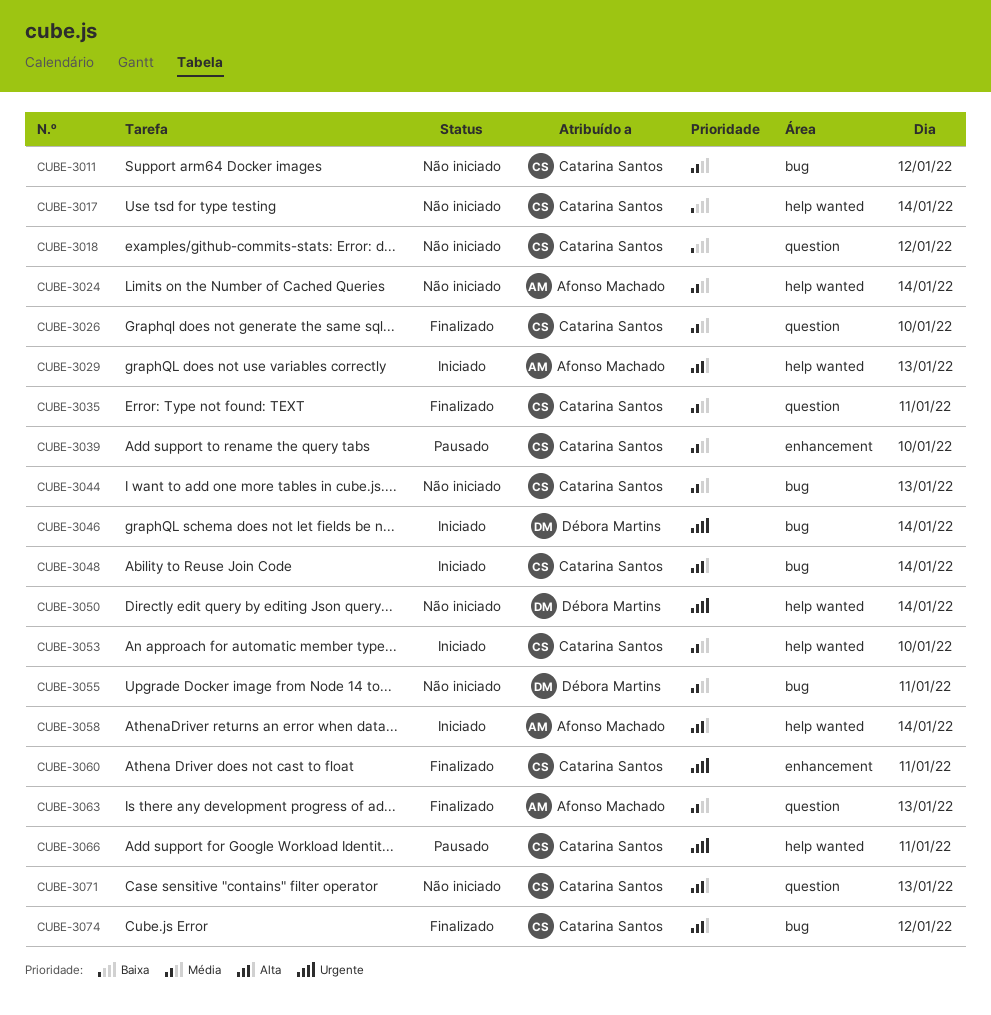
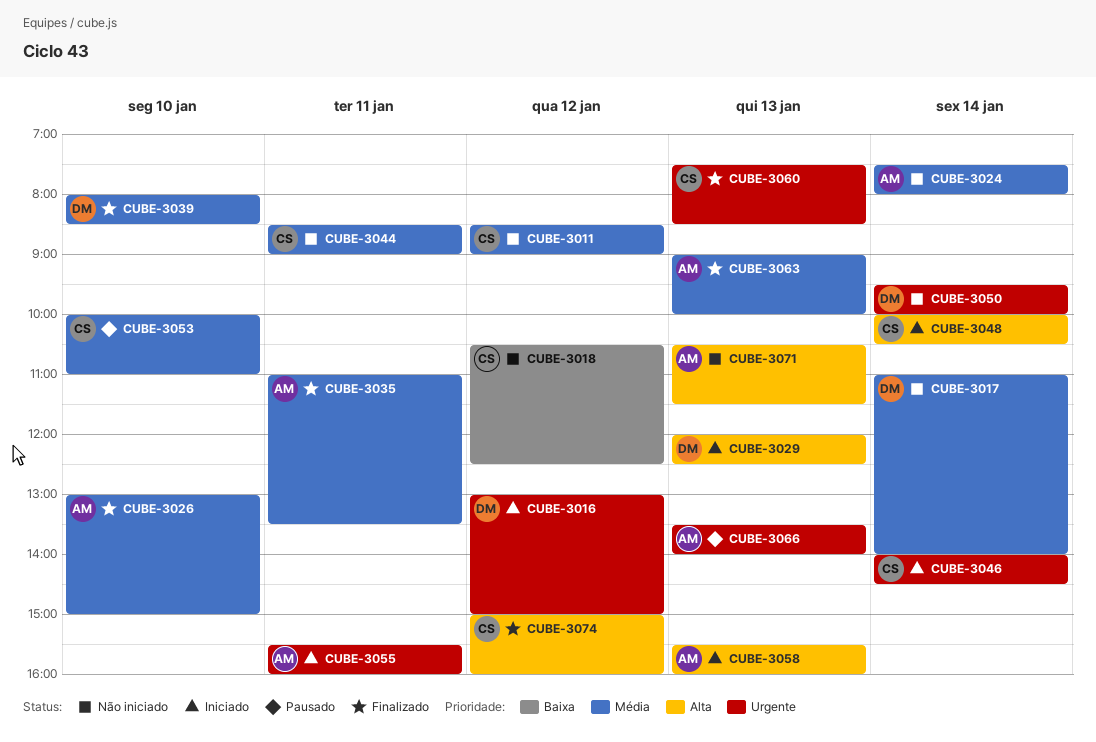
CUBE-3016: none -> present
CUBE-3017, owner: Catarina Santos -> Débora Martins
CUBE-3017, priority: Baixa -> Média
CUBE-3026, owner: Catarina Santos -> Afonso Machado
CUBE-3029, owner: Afonso Machado -> Débora Martins
CUBE-3035, owner: Catarina Santos -> Afonso Machado
CUBE-3039, status: Pausado -> Finalizado
CUBE-3039, owner: Catarina Santos -> Débora Martins
CUBE-3044, day: Jan 13 -> Jan 11
CUBE-3046, owner: Débora Martins -> Catarina Santos
CUBE-3053, status: Iniciado -> Pausado
CUBE-3055, status: Não iniciado -> Iniciado
CUBE-3055, owner: Débora Martins -> Afonso Machado
CUBE-3055, priority: Média -> Urgente
CUBE-3058, day: Jan 14 -> Jan 13
CUBE-3060, day: Jan 11 -> Jan 13
CUBE-3066, owner: Catarina Santos -> Afonso Machado
CUBE-3066, day: Jan 11 -> Jan 13
CUBE-3071, owner: Catarina Santos -> Afonso Machado

